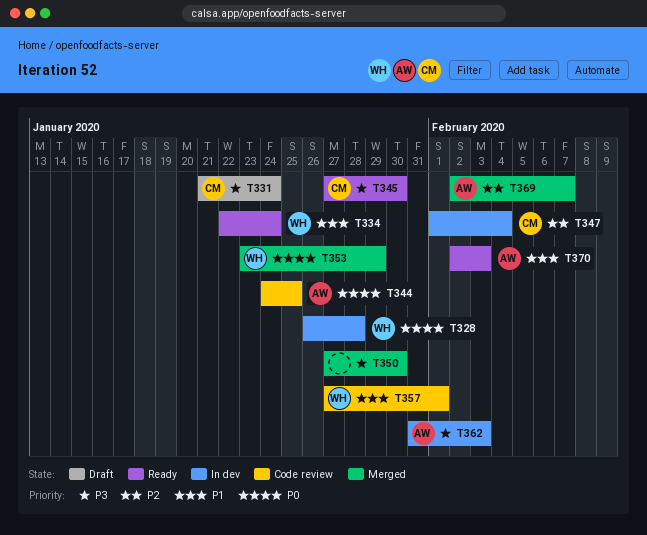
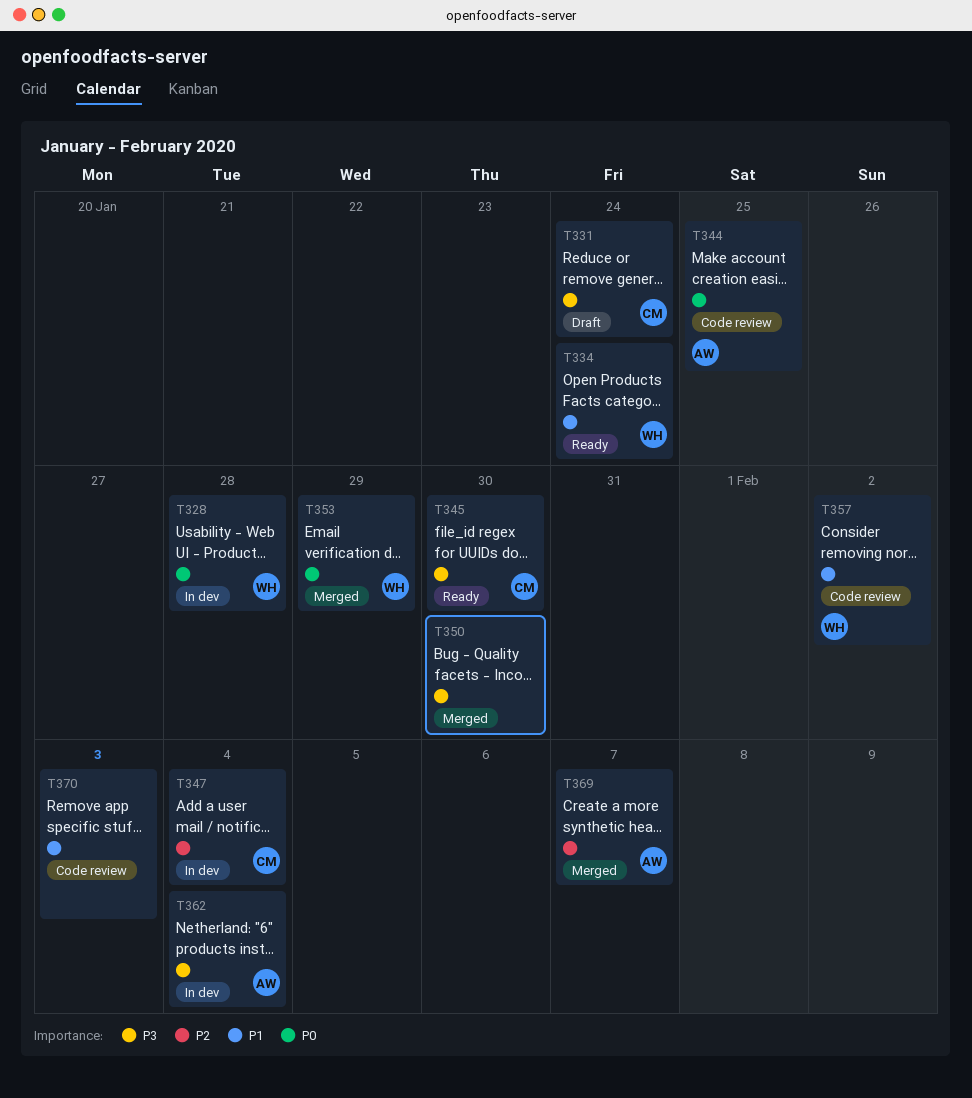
T357, due: Feb 1 -> Feb 2
T362, due: Feb 3 -> Feb 4
T370, status: Ready -> Code review
T370, owner: AW -> none

